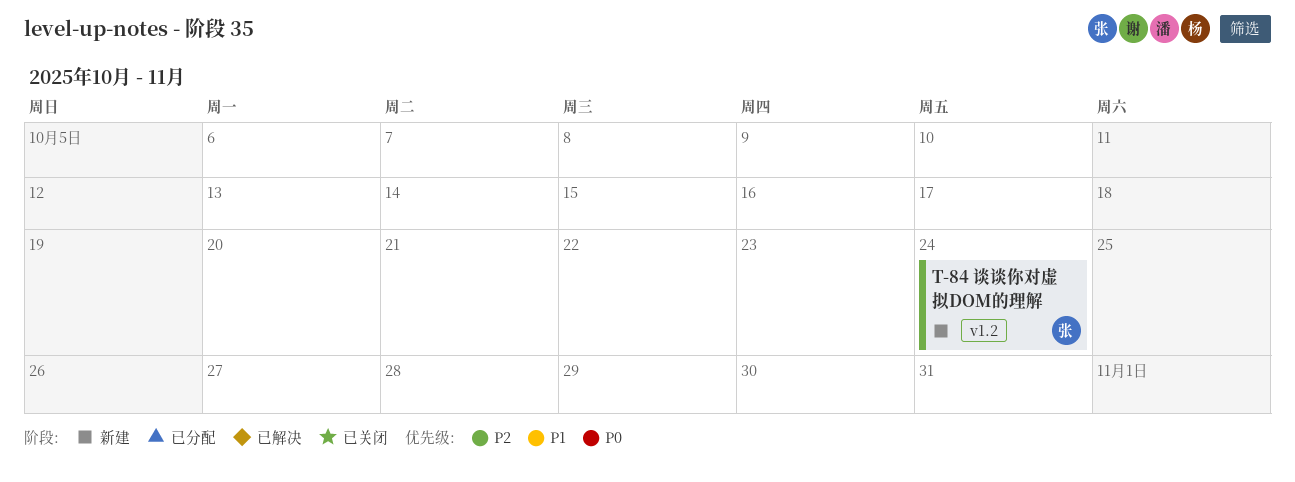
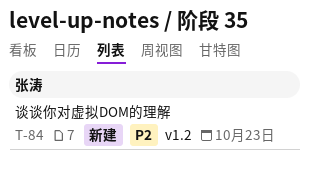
T-84, due: Oct 24 -> Oct 23

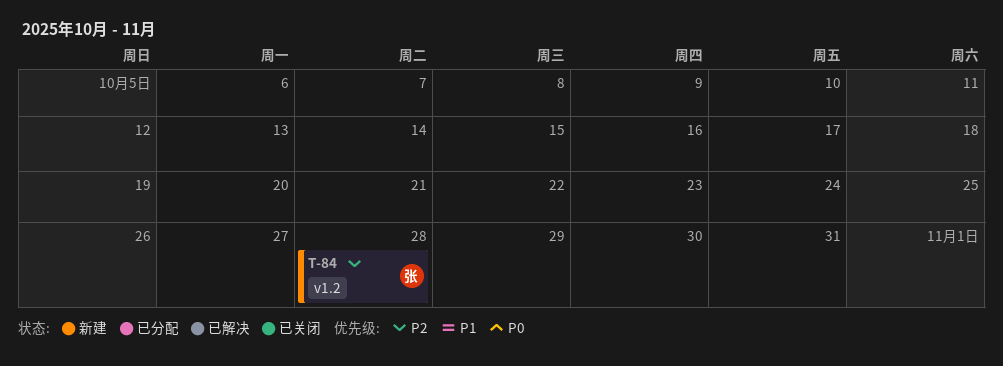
T-84, due: Oct 23 -> Oct 28

